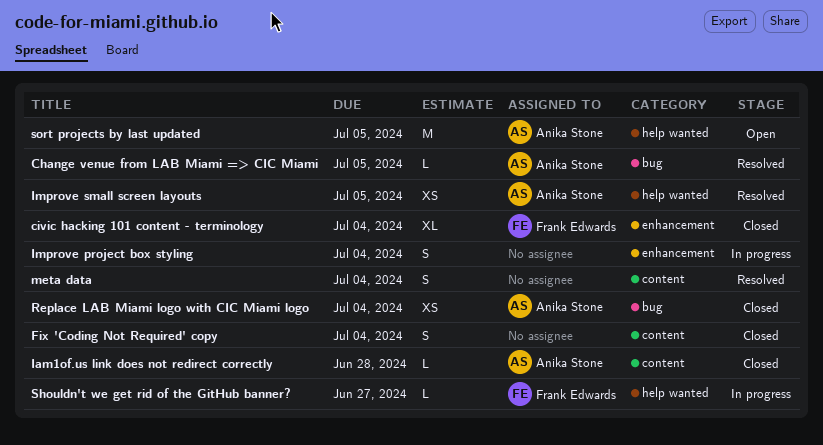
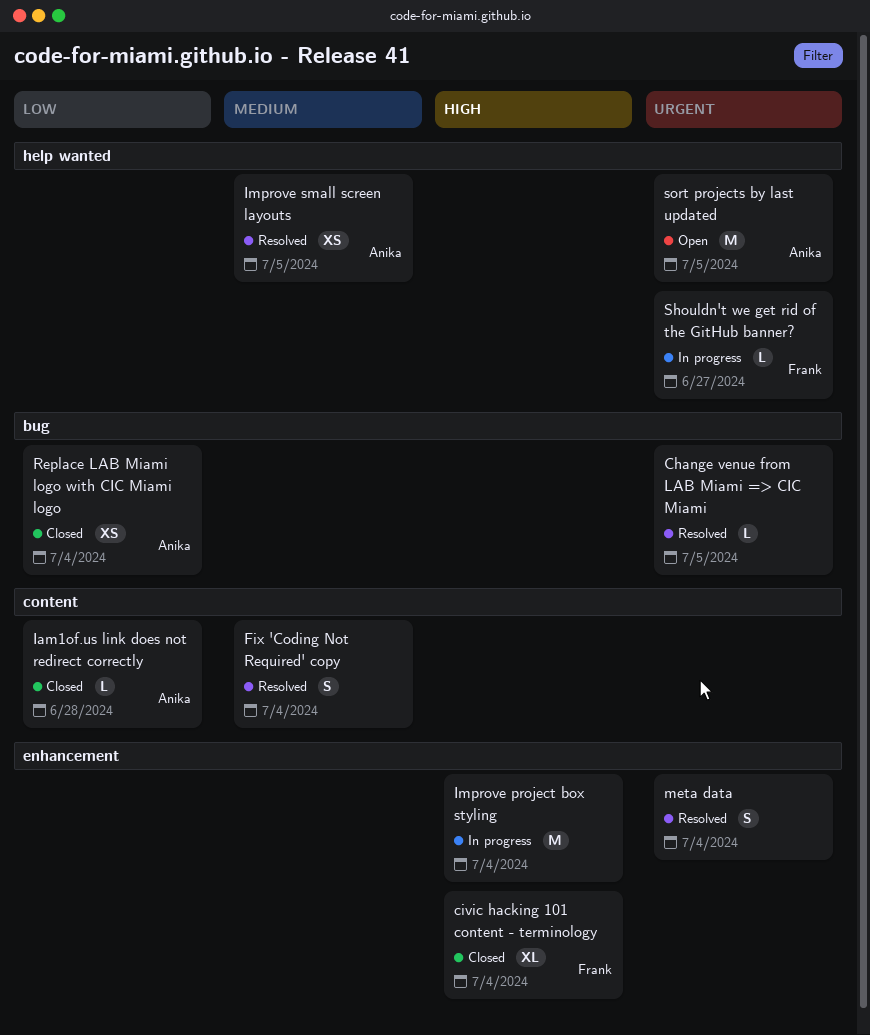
Change venue from LAB Miami => CIC Miami, owner: Anika Stone -> none
Fix 'Coding Not Required' copy, status: Closed -> Resolved
Improve project box styling, estimate: S -> M
meta data, label: content -> enhancement

